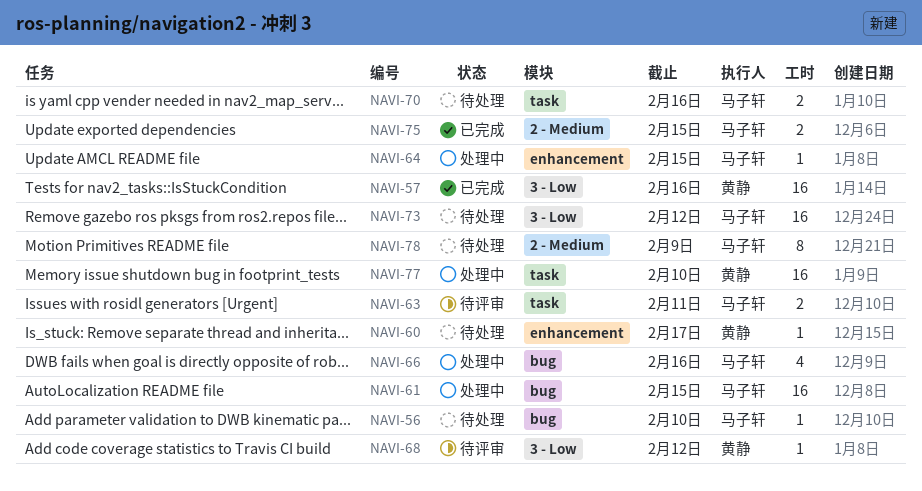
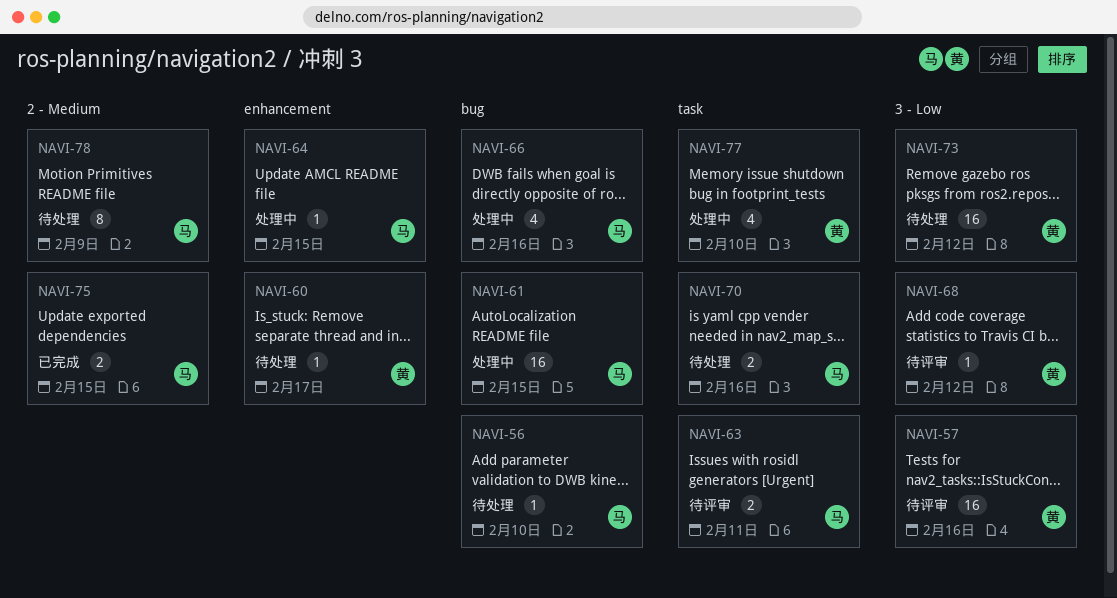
NAVI-57, status: 已完成 -> 待评审
NAVI-73, owner: 马子轩 -> 黄静
NAVI-77, estimate: 16 -> 4

